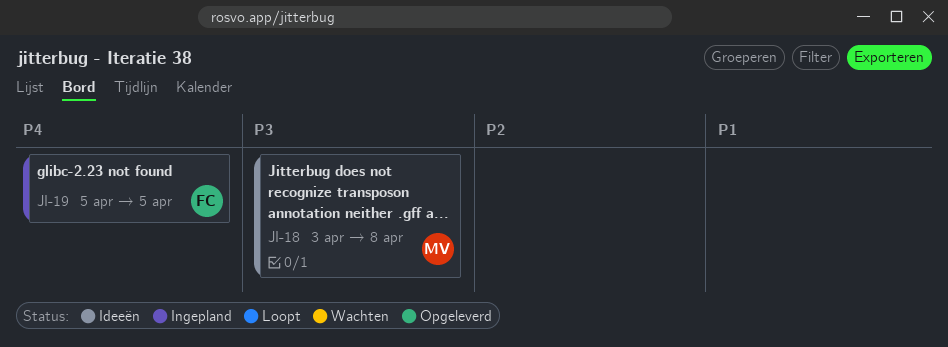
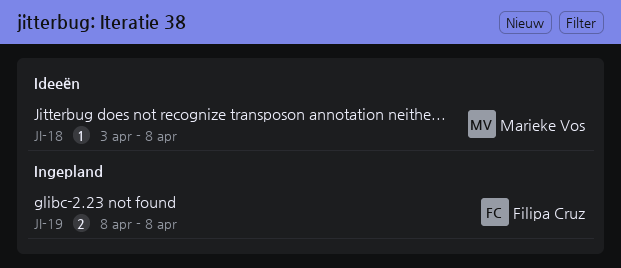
JI-19, start: Apr 5 -> Apr 8
JI-19, due: Apr 5 -> Apr 8

